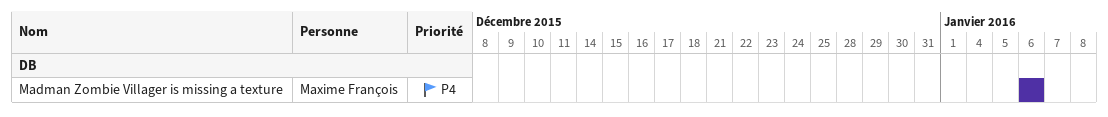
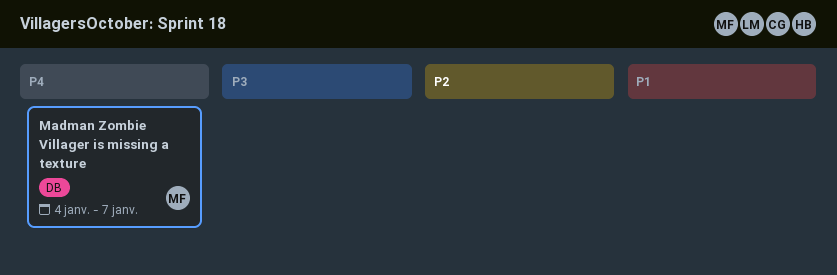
Madman Zombie Villager is missing a texture, start: Jan 6 -> Jan 4
Madman Zombie Villager is missing a texture, due: Jan 6 -> Jan 7

